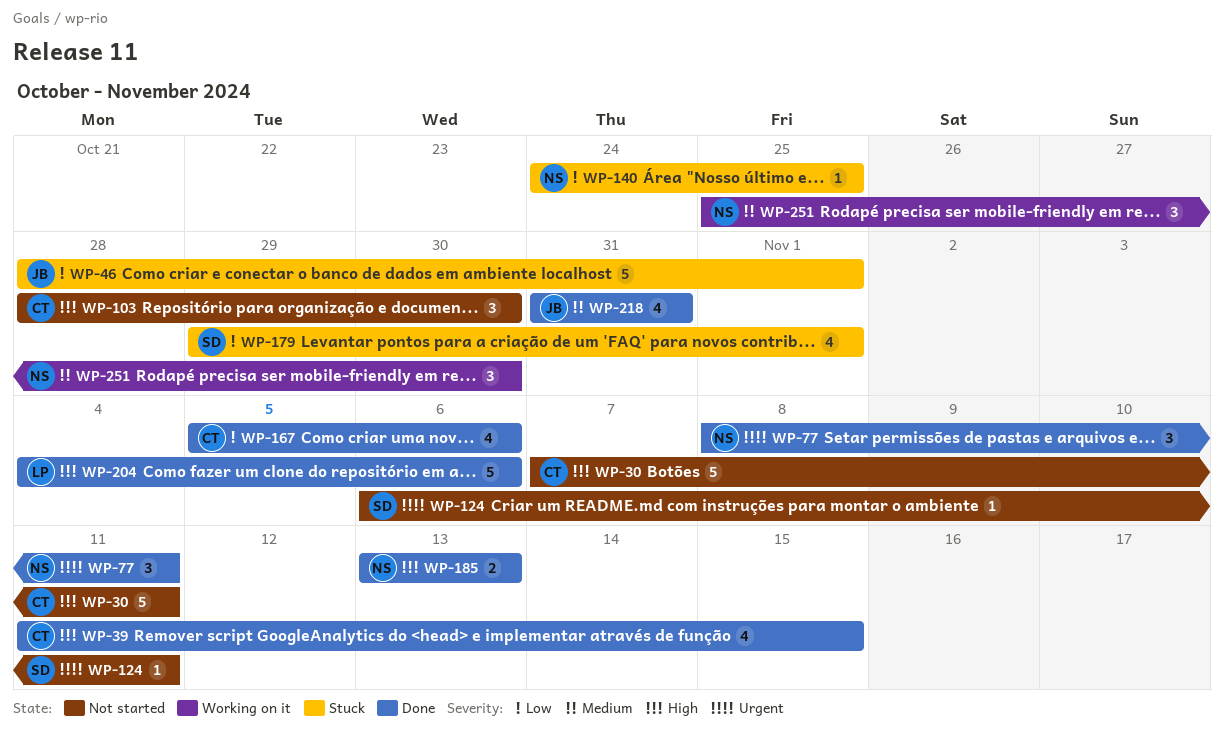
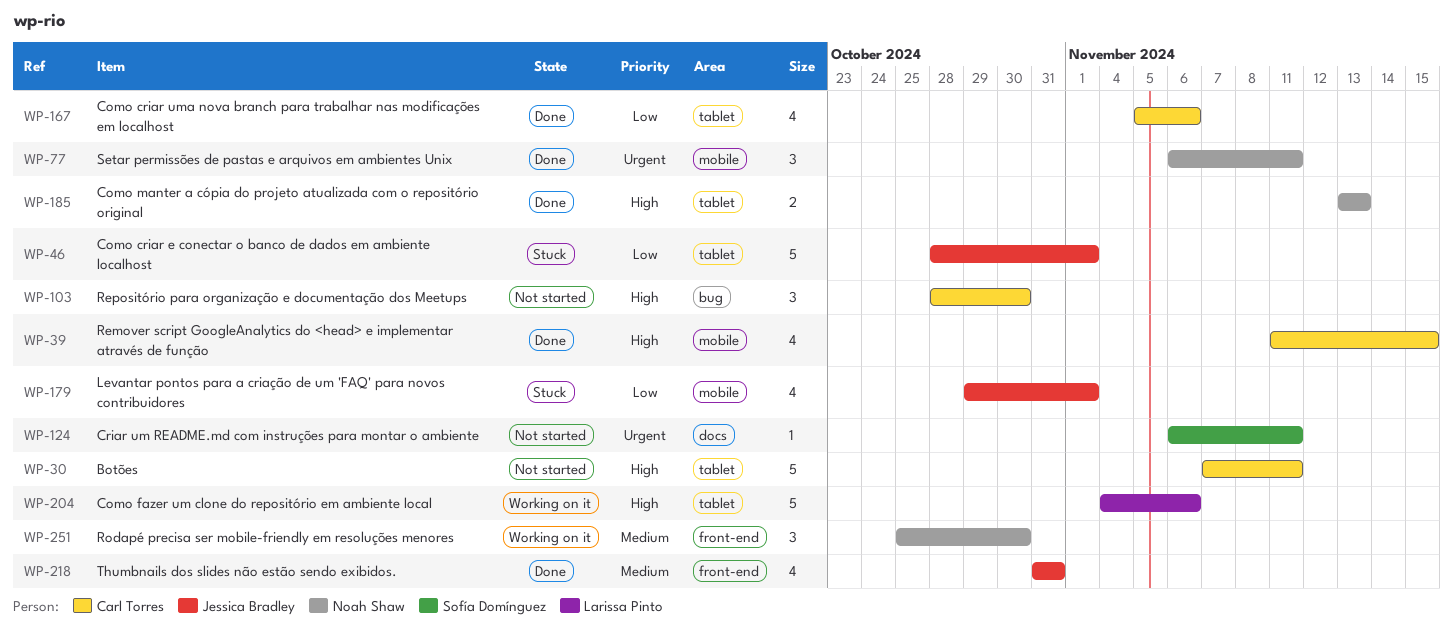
WP-77, start: Nov 8 -> Nov 6
WP-140: present -> none
WP-179, owner: Sofía Domínguez -> Jessica Bradley
WP-204, status: Done -> Working on it

